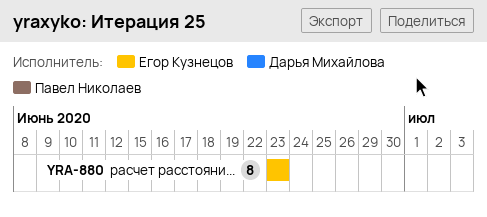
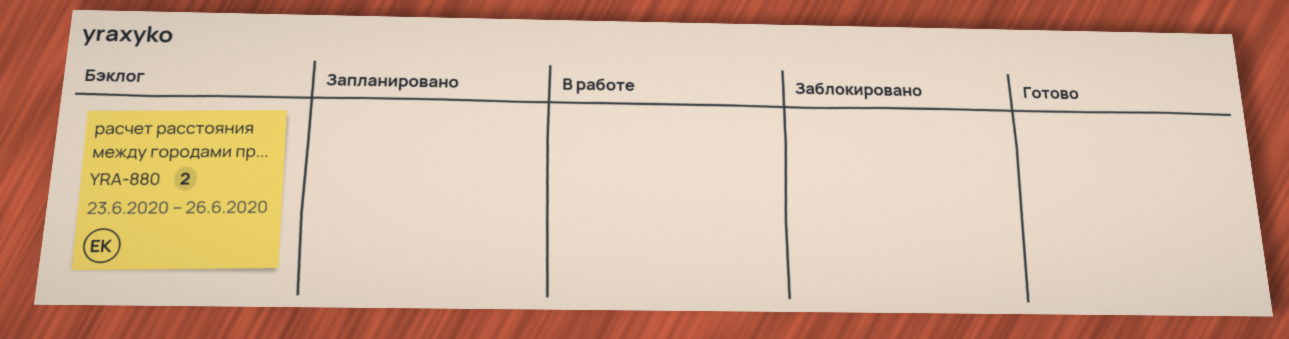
YRA-880, estimate: 8 -> 2
YRA-880, due: Jun 23 -> Jun 26

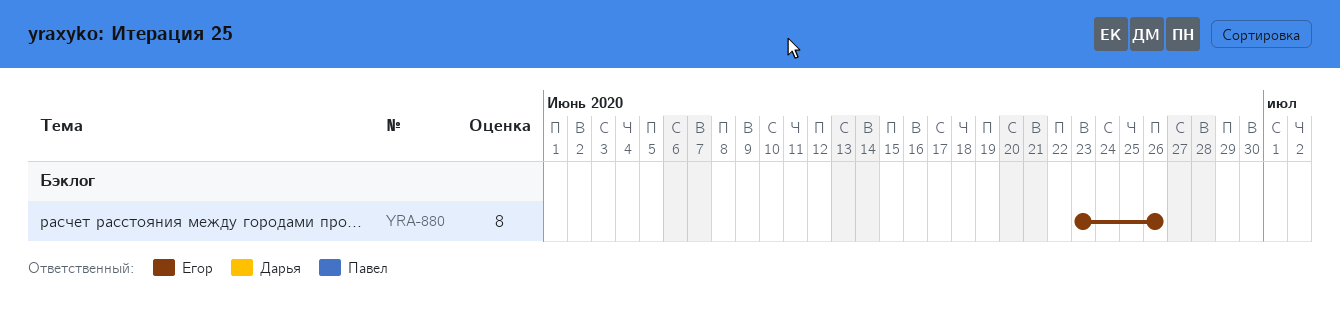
YRA-880, estimate: 2 -> 8

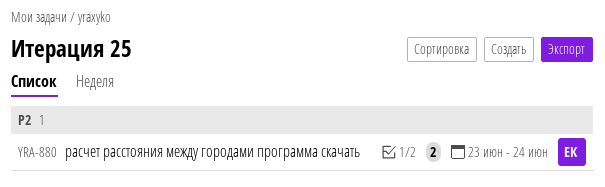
YRA-880, estimate: 8 -> 2
YRA-880, due: Jun 26 -> Jun 24

